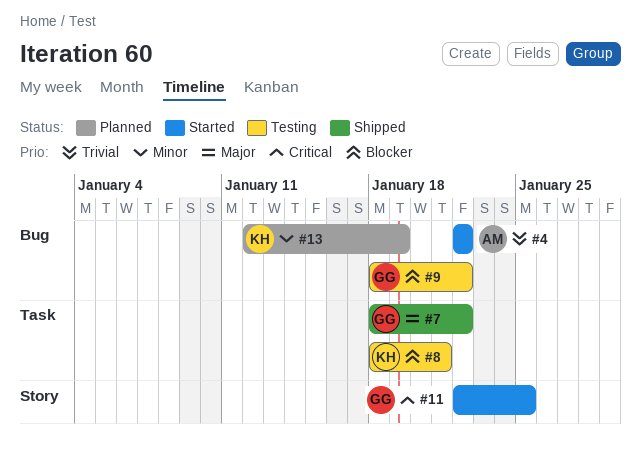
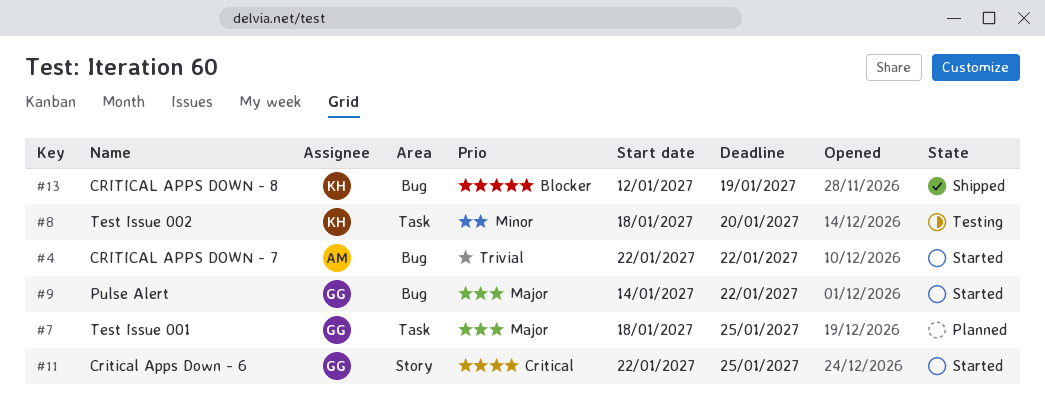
#7, status: Shipped -> Planned
#7, due: Jan 22 -> Jan 25
#8, priority: Blocker -> Minor
#8, due: Jan 21 -> Jan 20
#9, status: Testing -> Started
#9, priority: Blocker -> Major
#9, start: Jan 18 -> Jan 14
#13, status: Planned -> Shipped
#13, priority: Minor -> Blocker

